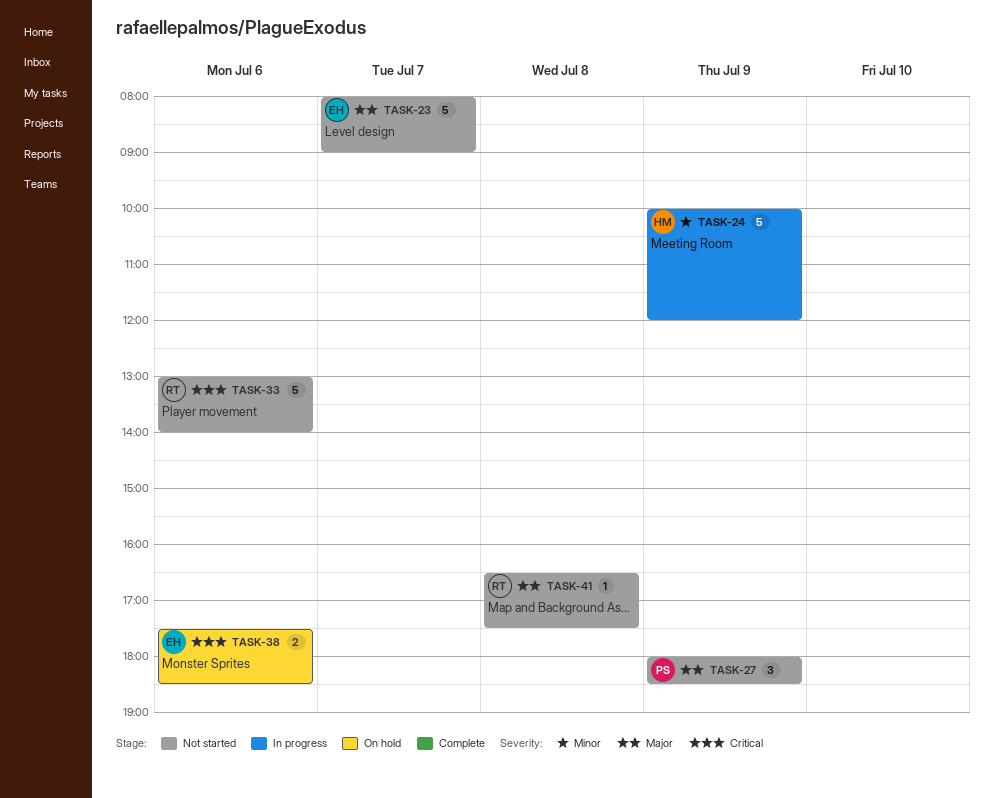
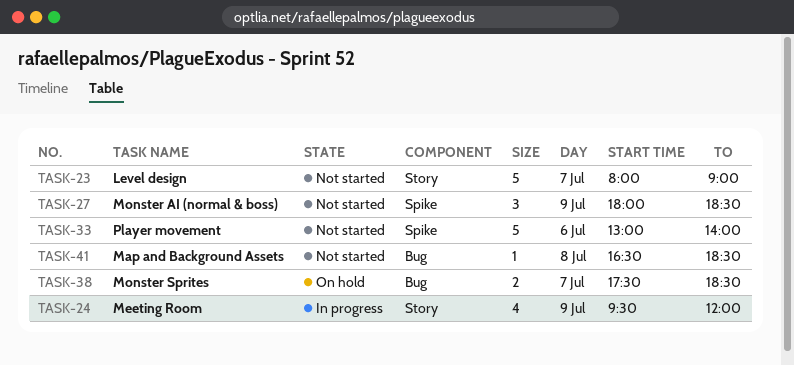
TASK-24, estimate: 5 -> 4
TASK-24, begins: 10:00 -> 09:30
TASK-38, day: Jul 6 -> Jul 7
TASK-41, ends: 17:30 -> 18:30

